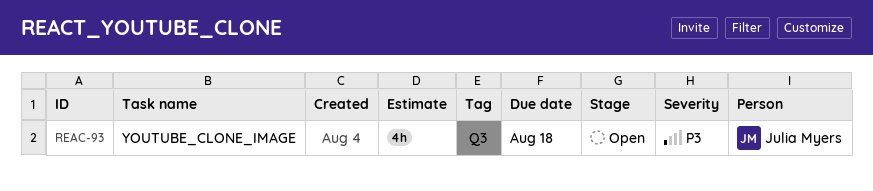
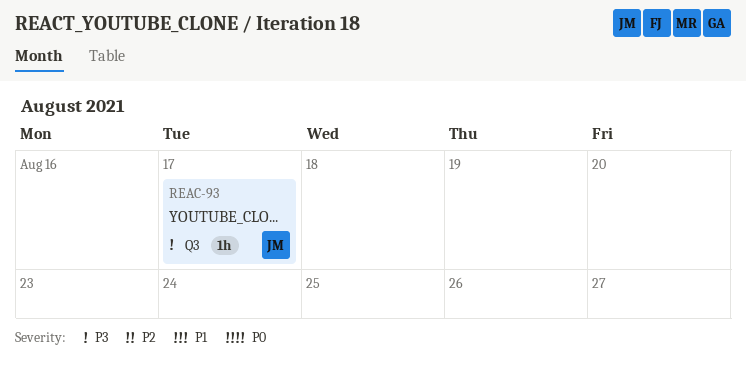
REAC-93, estimate: 4h -> 1h
REAC-93, due: Aug 18 -> Aug 17

